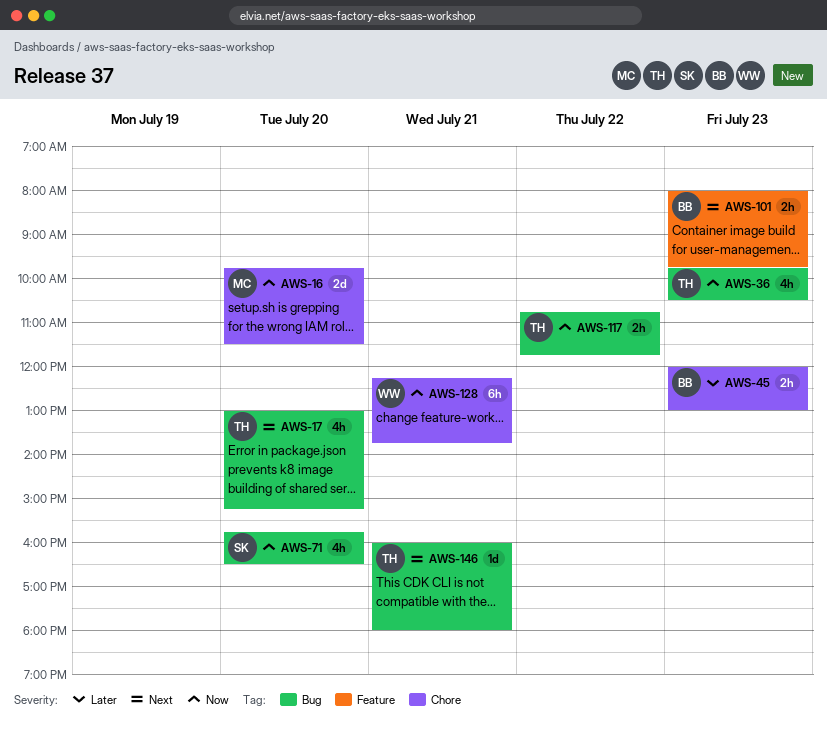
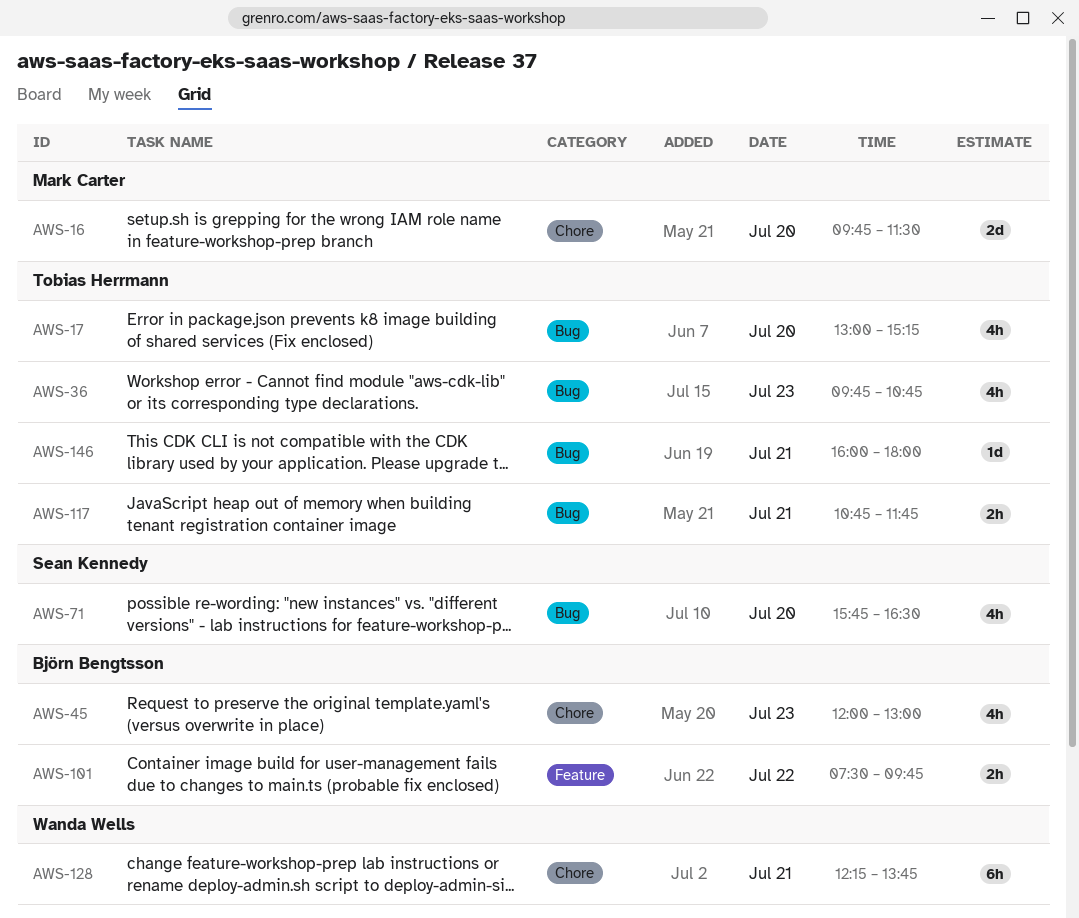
AWS-36, ends: 10:30 -> 10:45
AWS-45, estimate: 2h -> 4h
AWS-101, day: Jul 23 -> Jul 22
AWS-101, begins: 08:00 -> 07:30
AWS-117, day: Jul 22 -> Jul 21

